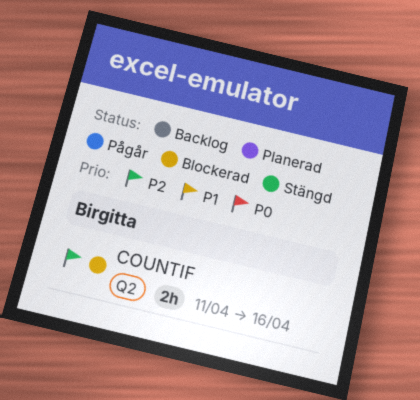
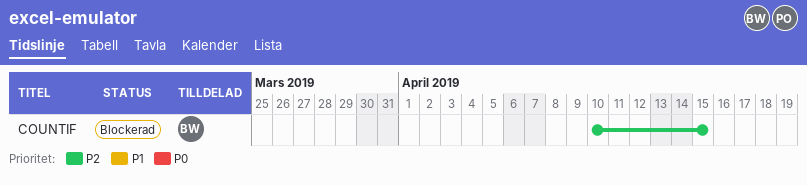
COUNTIF, start: Apr 11 -> Apr 10
COUNTIF, due: Apr 16 -> Apr 15

